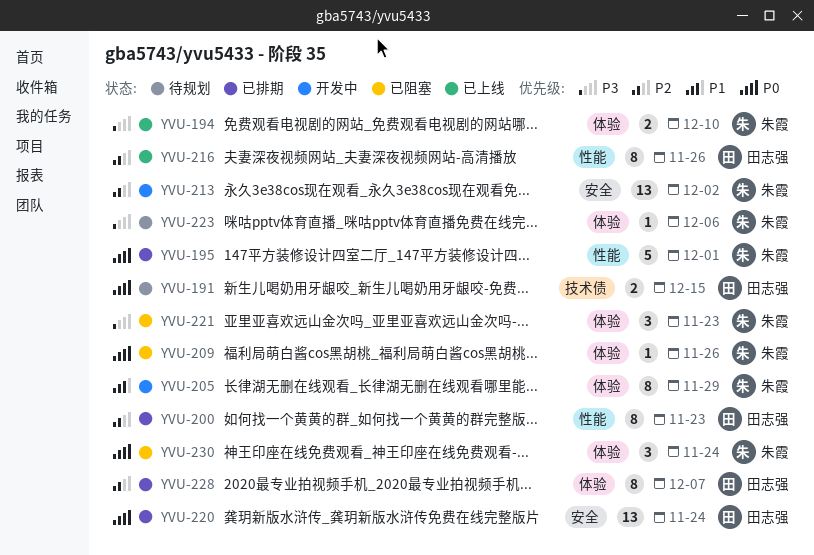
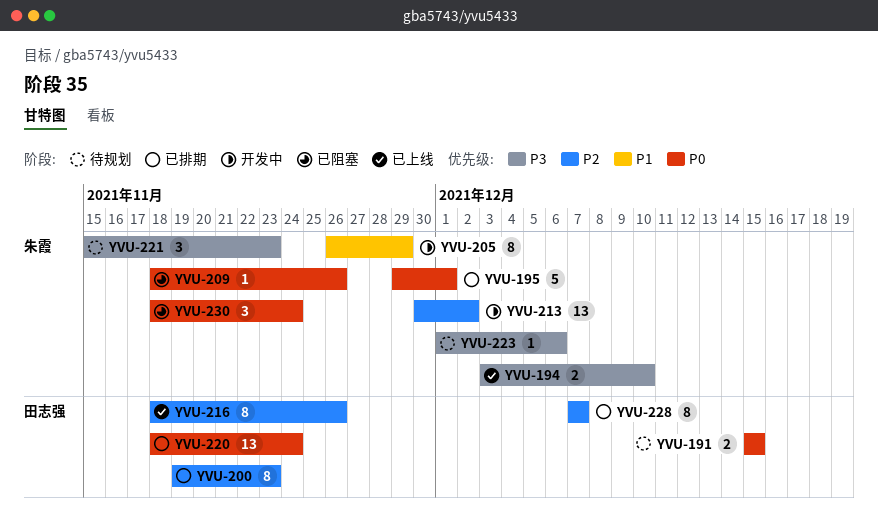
YVU-221, status: 已阻塞 -> 待规划

